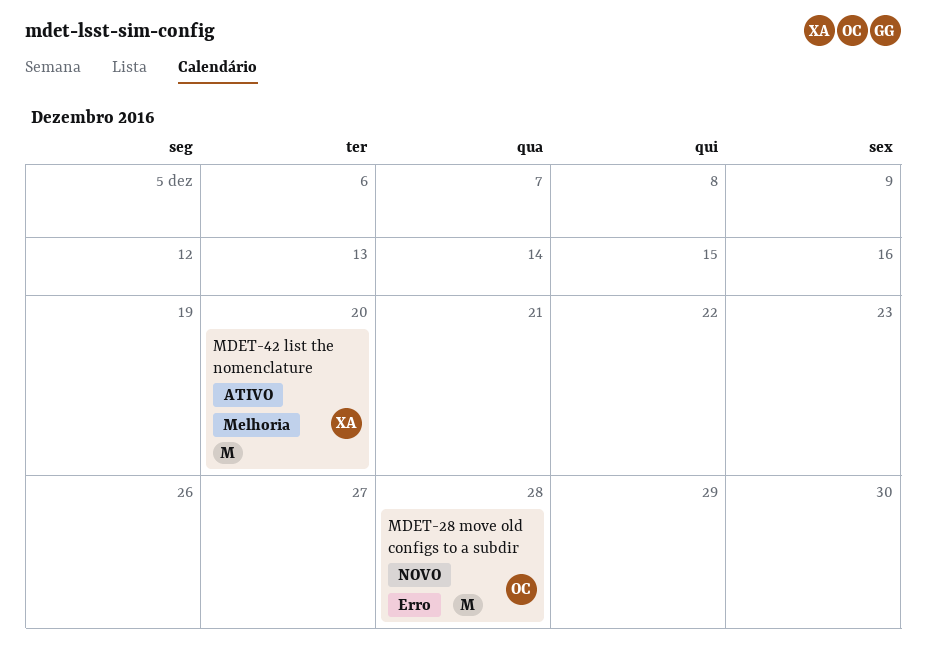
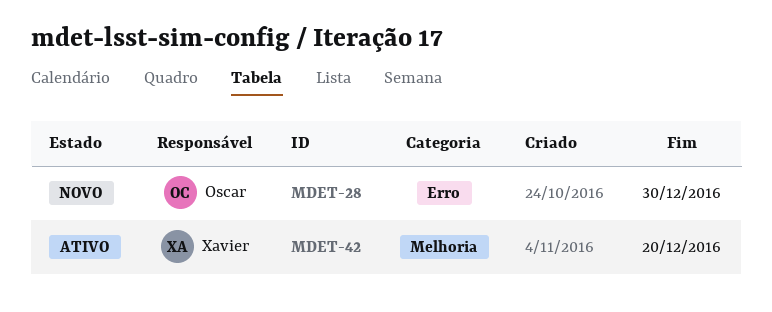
MDET-28, due: Dec 28 -> Dec 30

